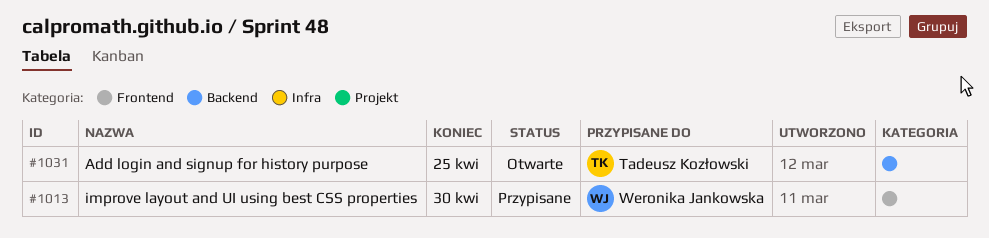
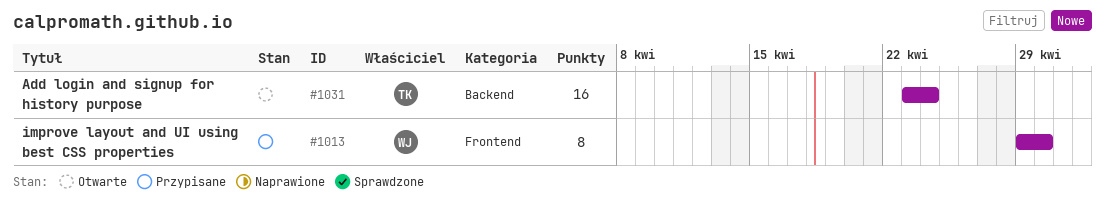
#1031, due: Apr 25 -> Apr 24

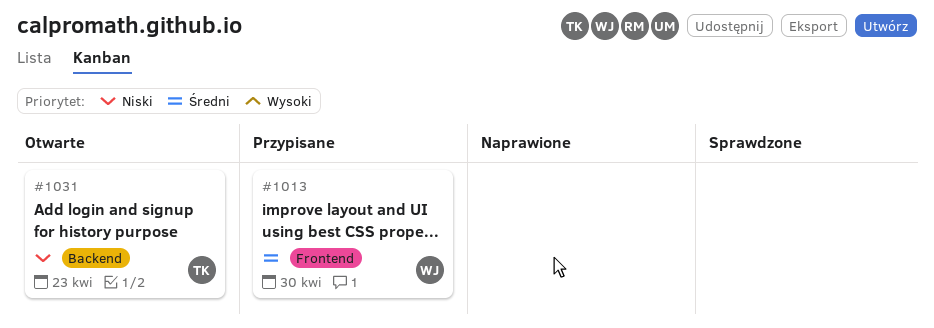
#1031, due: Apr 24 -> Apr 23

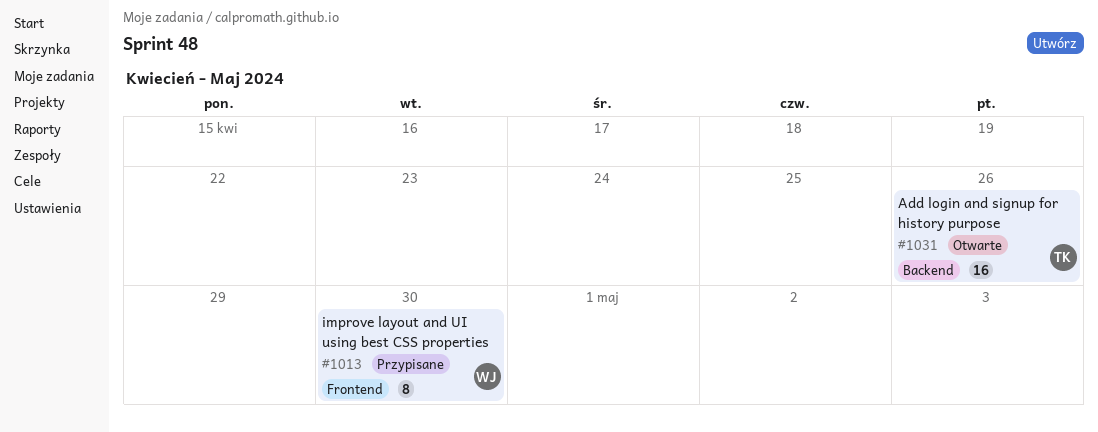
#1031, due: Apr 23 -> Apr 26

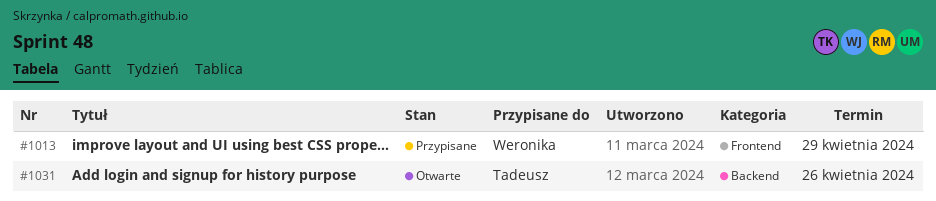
#1013, due: Apr 30 -> Apr 29

